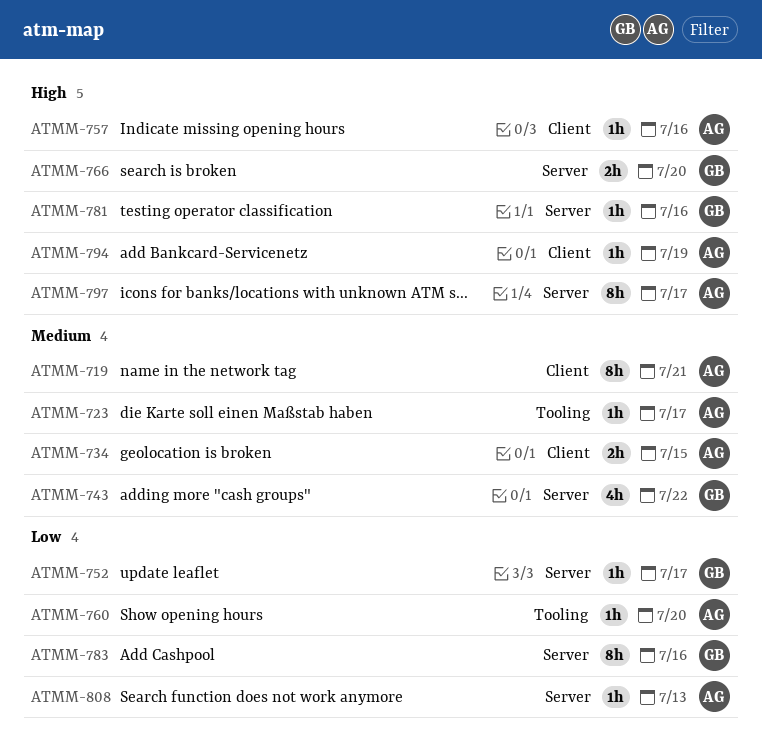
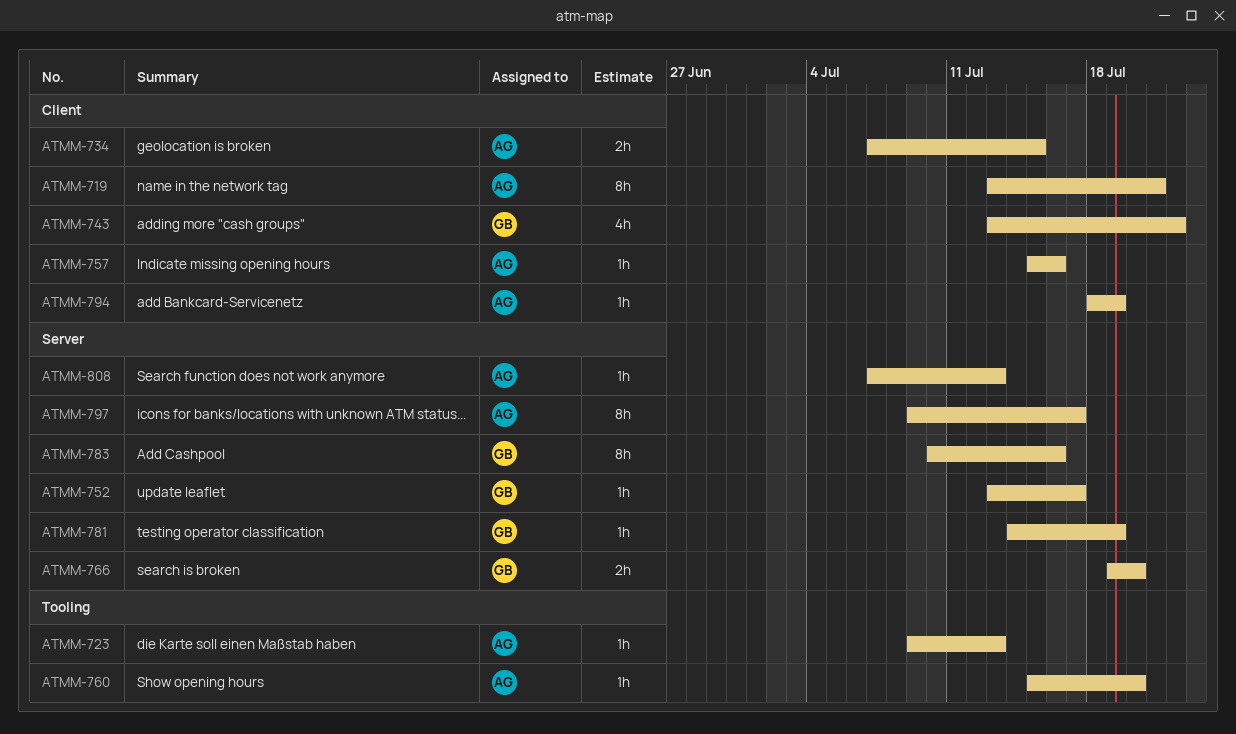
ATMM-723, due: Jul 17 -> Jul 13
ATMM-743, label: Server -> Client
ATMM-781, due: Jul 16 -> Jul 19

